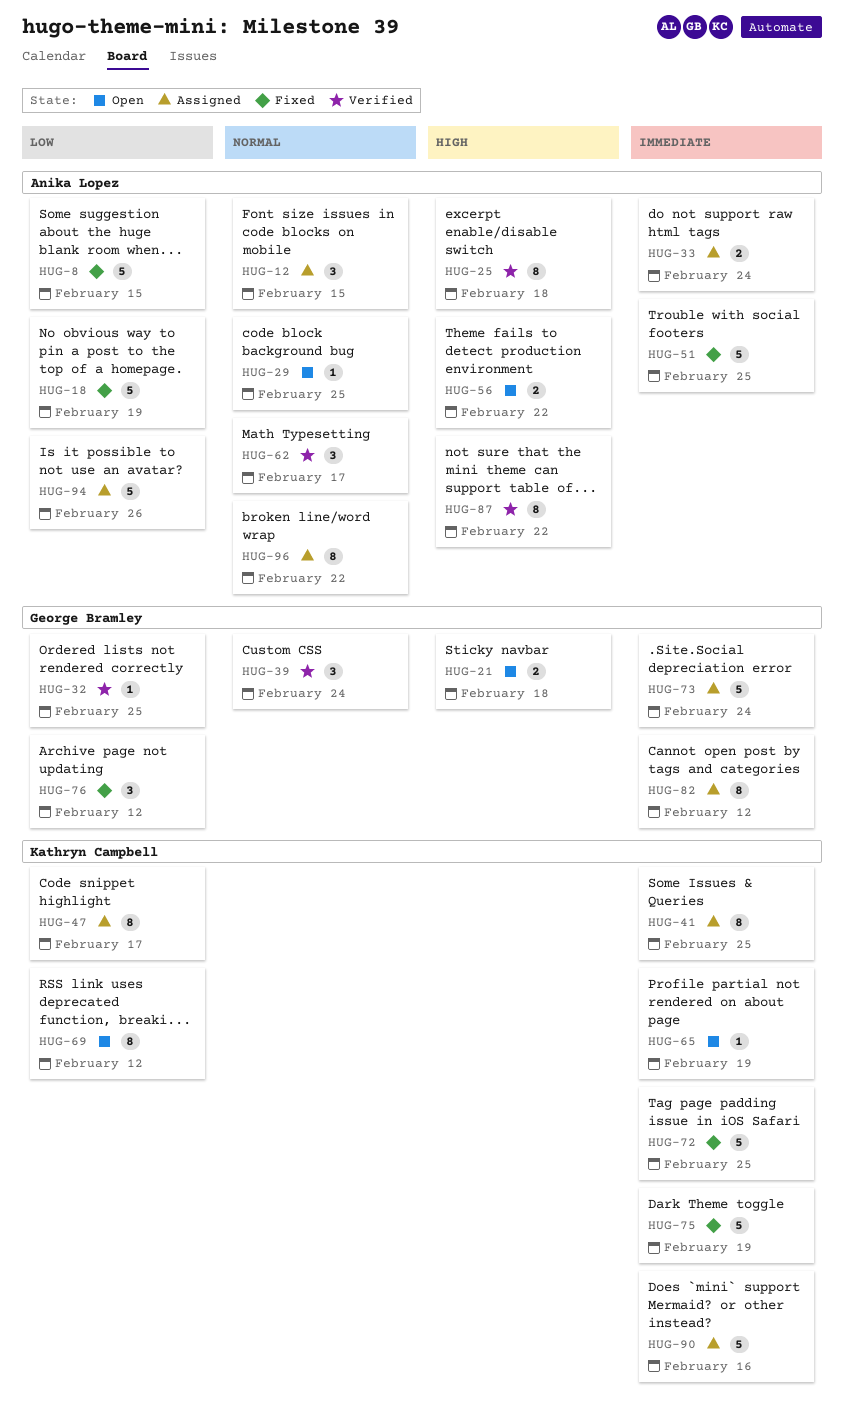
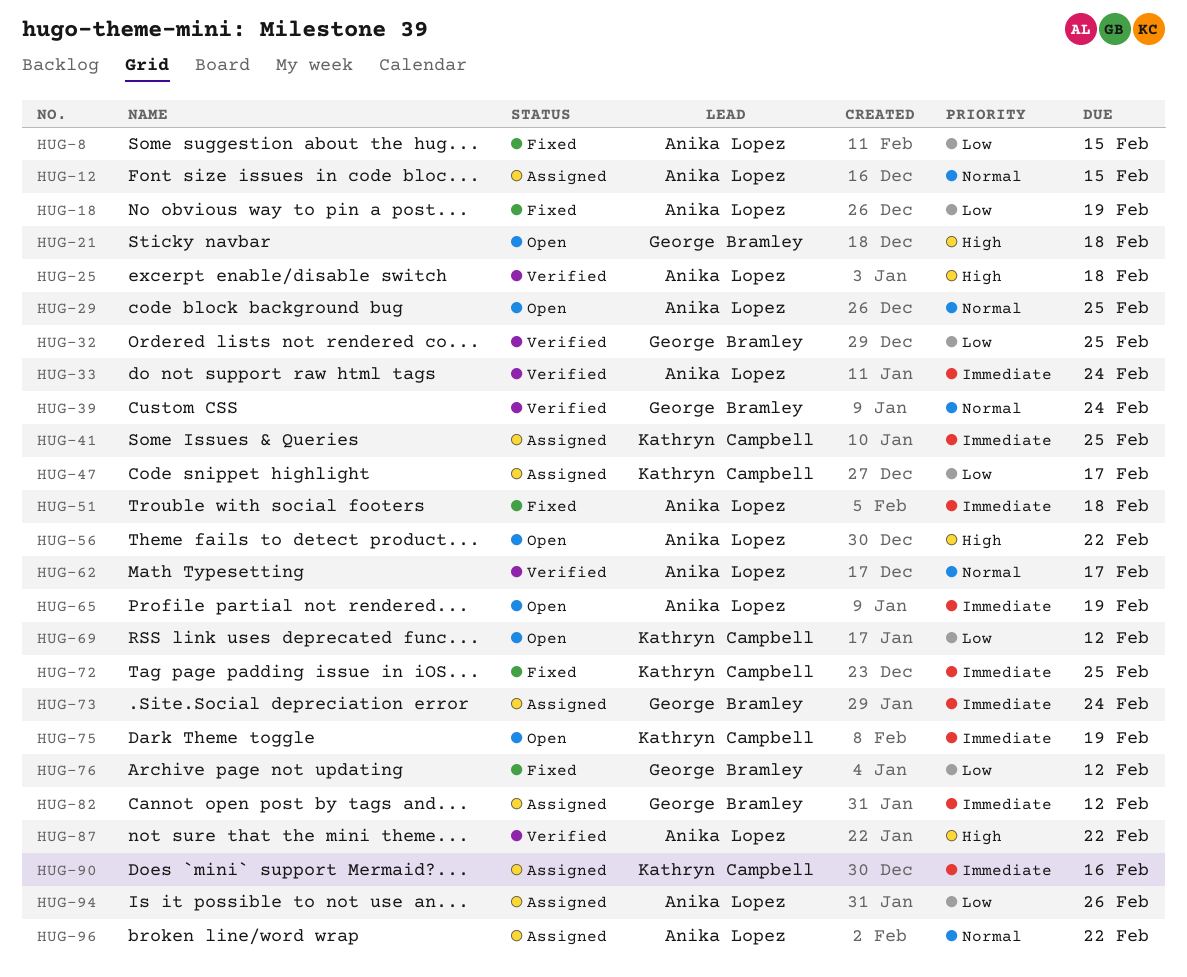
HUG-33, status: Assigned -> Verified
HUG-51, due: Feb 25 -> Feb 18
HUG-65, owner: Kathryn Campbell -> Anika Lopez
HUG-75, status: Fixed -> Open

